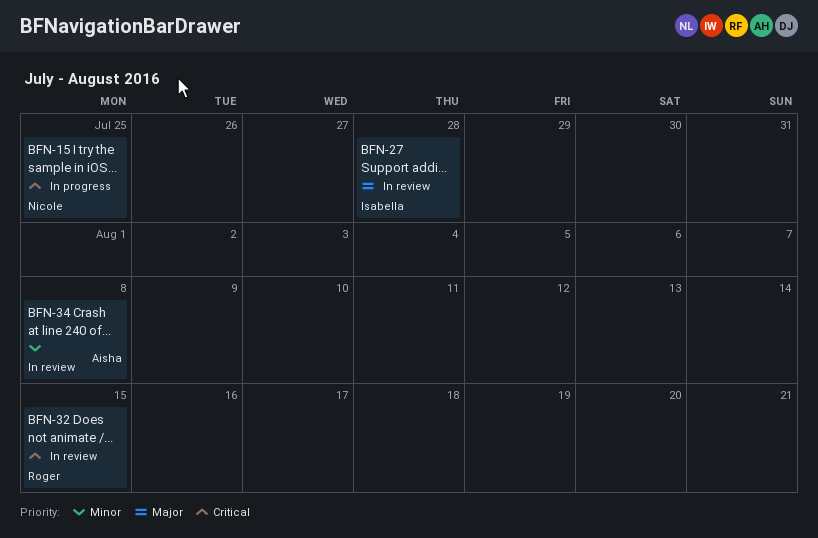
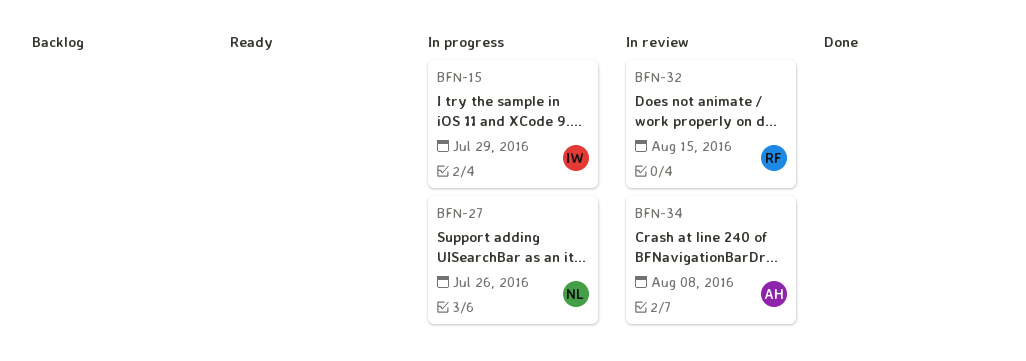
BFN-15, owner: Nicole -> Isabella
BFN-15, due: Jul 25 -> Jul 29
BFN-27, status: In review -> In progress
BFN-27, owner: Isabella -> Nicole
BFN-27, due: Jul 28 -> Jul 26

